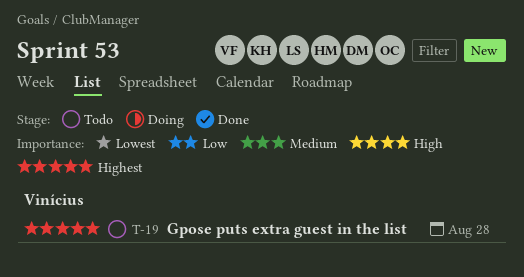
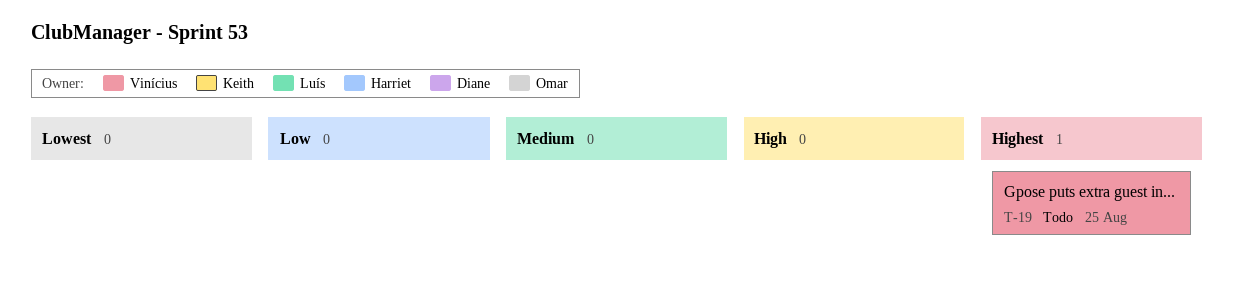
T-19, due: Aug 28 -> Aug 25

